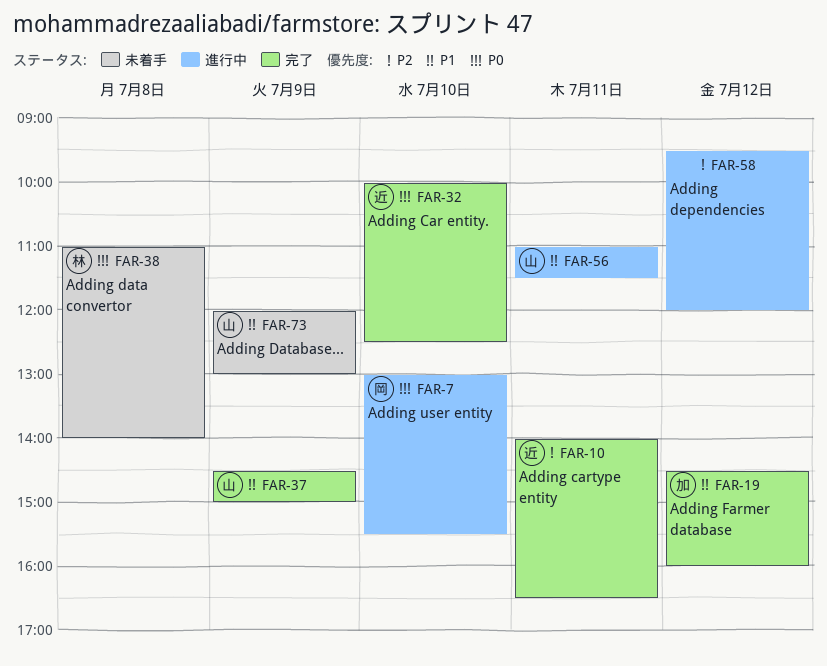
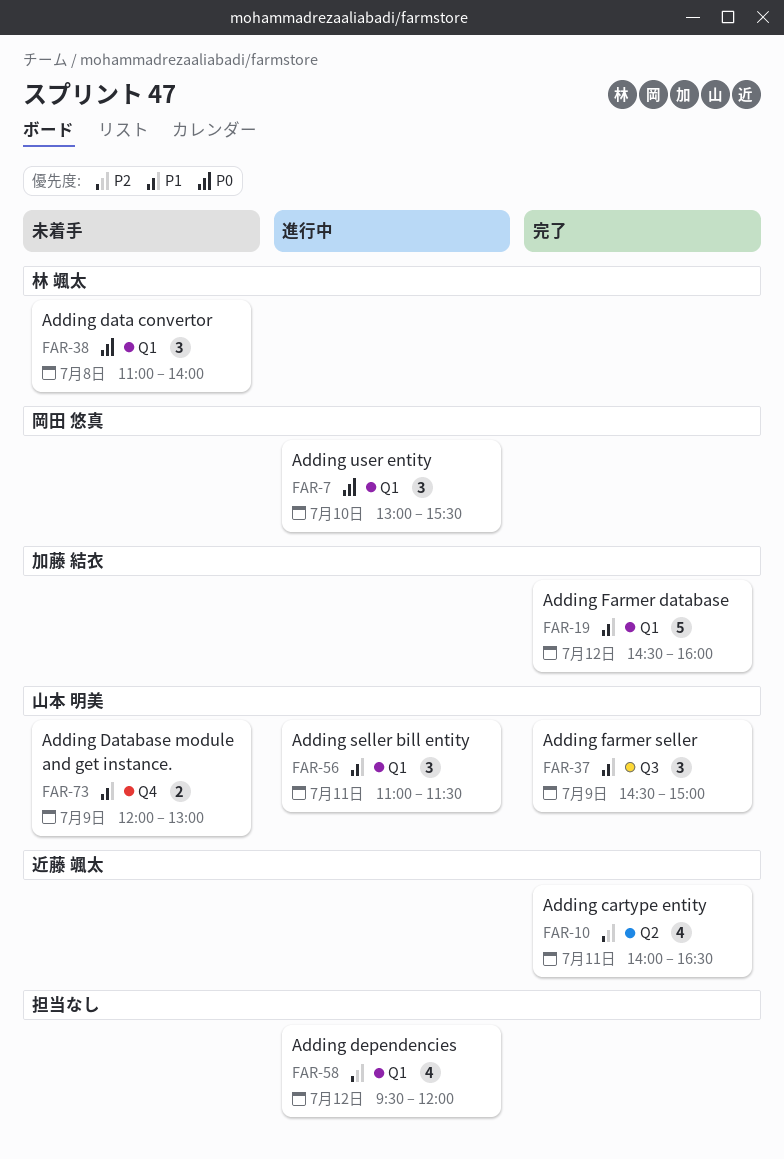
FAR-32: present -> none

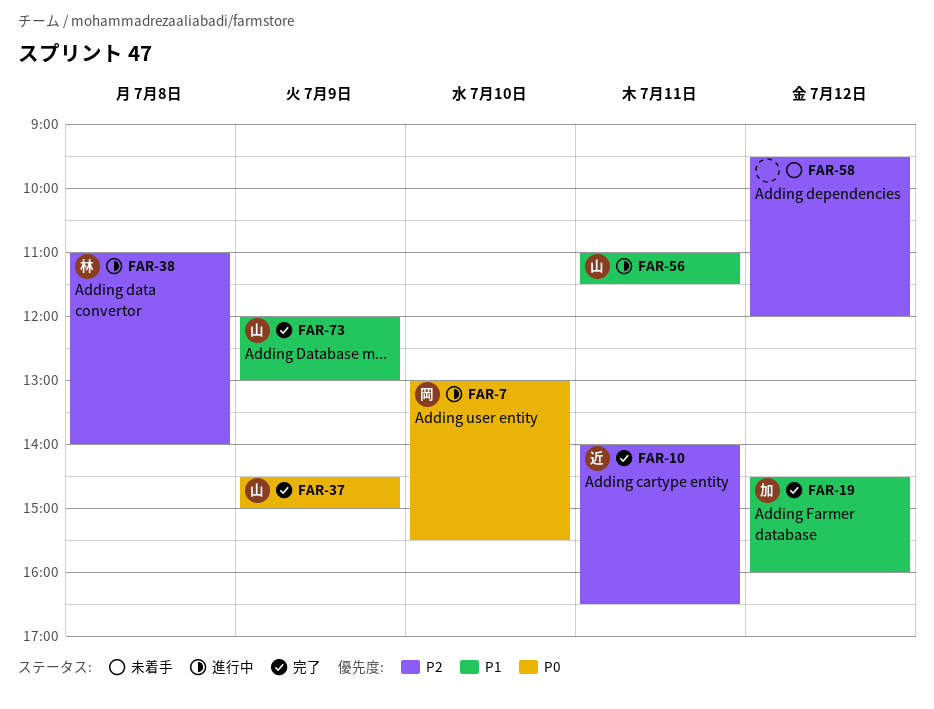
FAR-37, priority: P1 -> P0
FAR-38, status: 未着手 -> 進行中
FAR-38, priority: P0 -> P2
FAR-58, status: 進行中 -> 未着手
FAR-73, status: 未着手 -> 完了

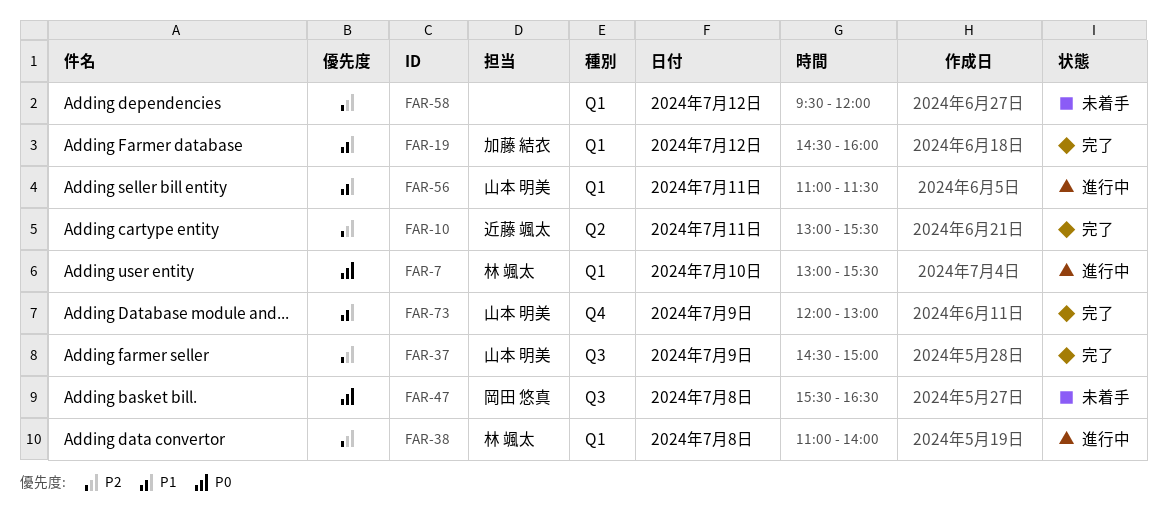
FAR-7, owner: 岡田 悠真 -> 林 颯太
FAR-10, begins: 14:00 -> 13:00
FAR-10, ends: 16:30 -> 15:30
FAR-37, priority: P0 -> P2
FAR-47: none -> present

